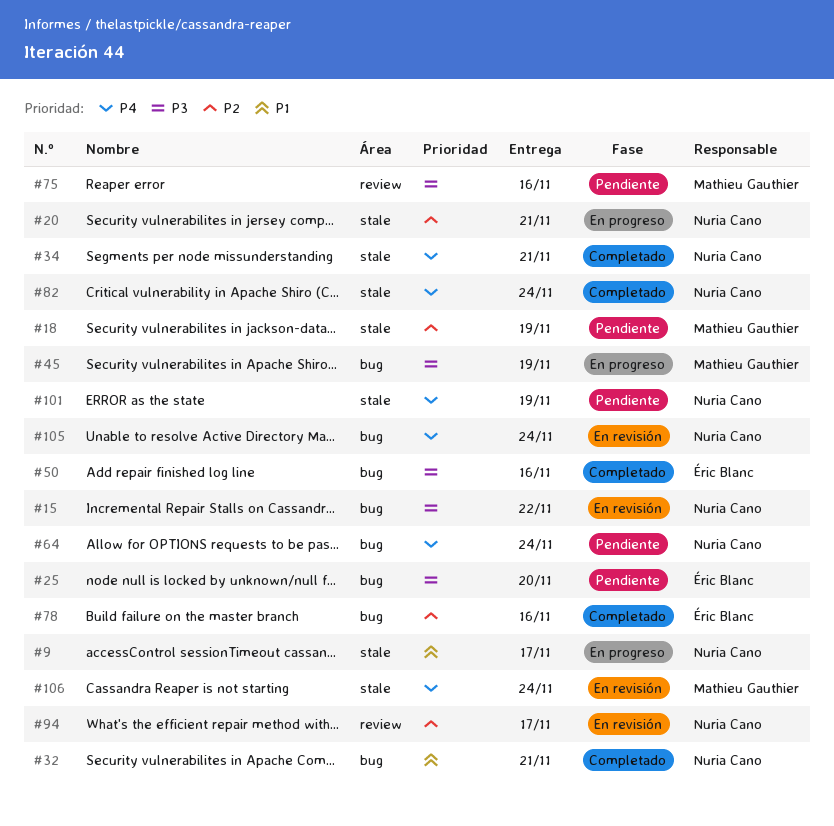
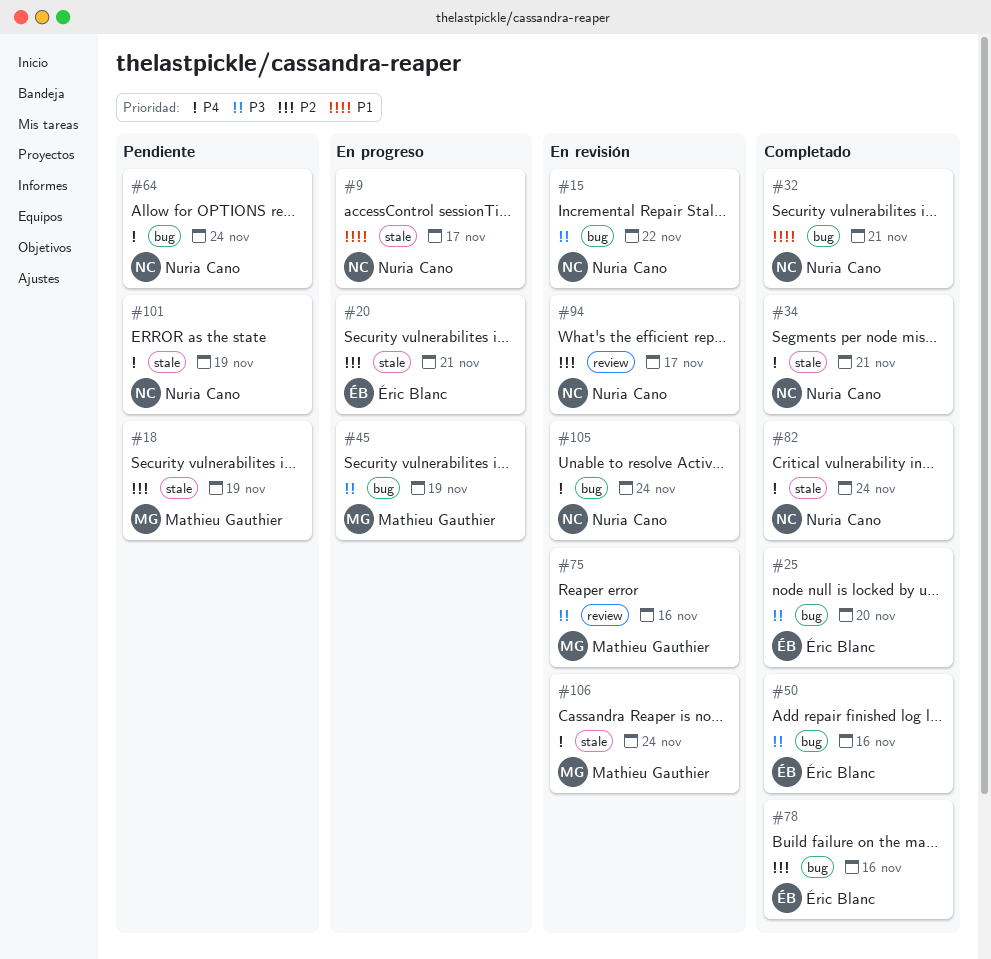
#20, owner: Nuria Cano -> Éric Blanc
#25, status: Pendiente -> Completado
#75, status: Pendiente -> En revisión

